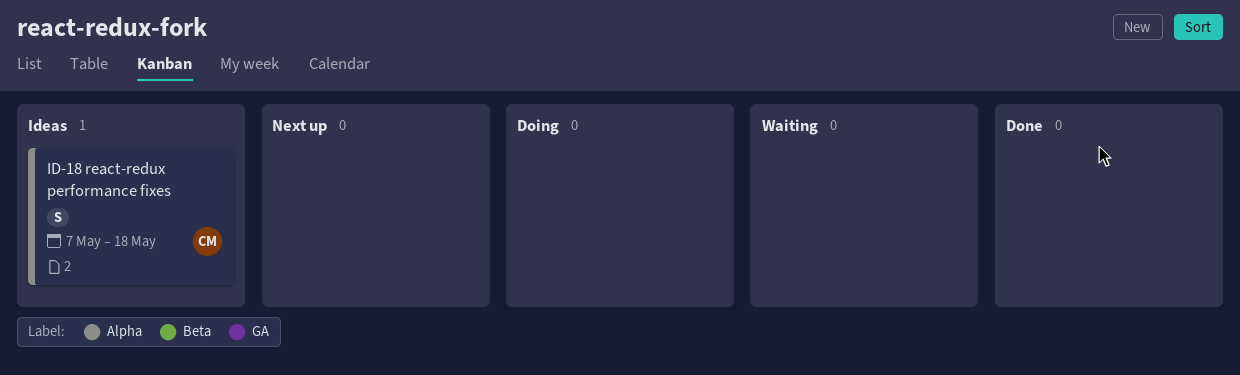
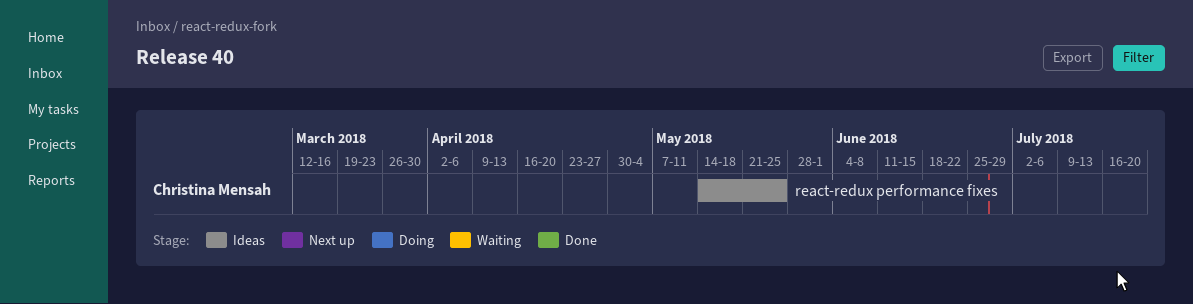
react-redux performance fixes, start: May 7 -> May 14
react-redux performance fixes, due: May 18 -> May 25

